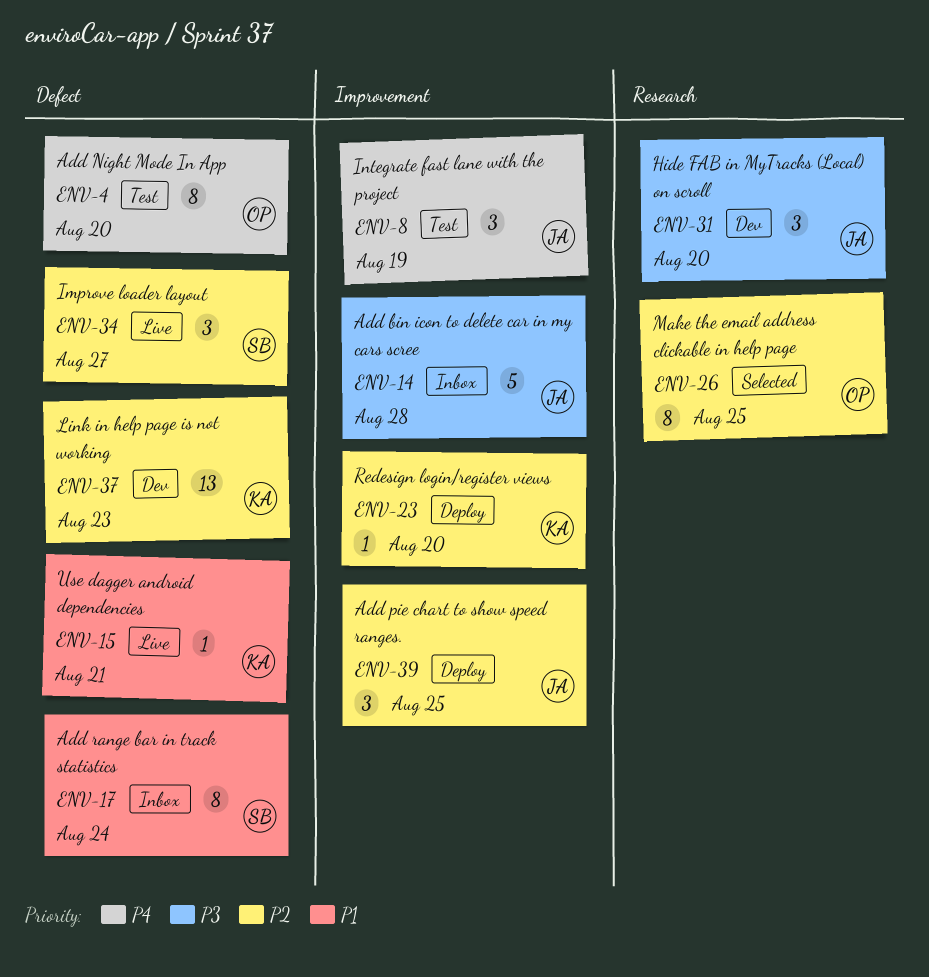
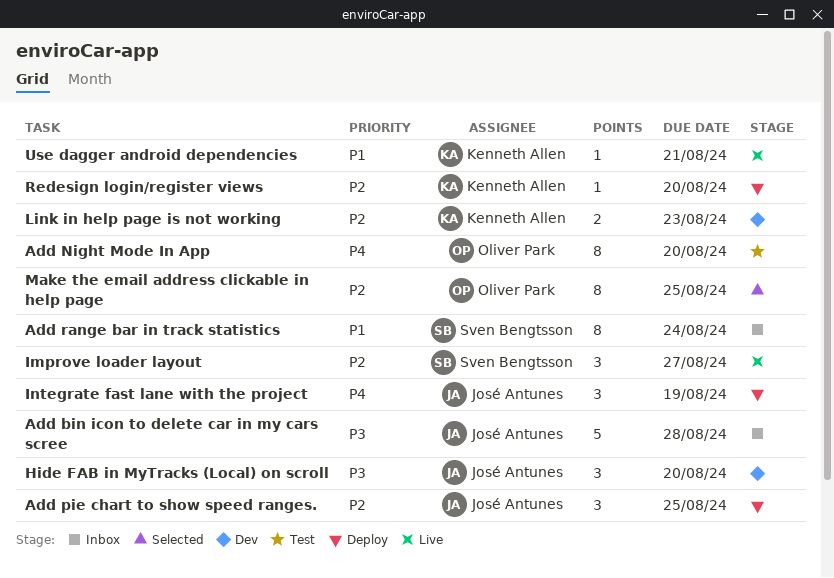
Integrate fast lane with the project, status: Test -> Deploy
Link in help page is not working, estimate: 13 -> 2

